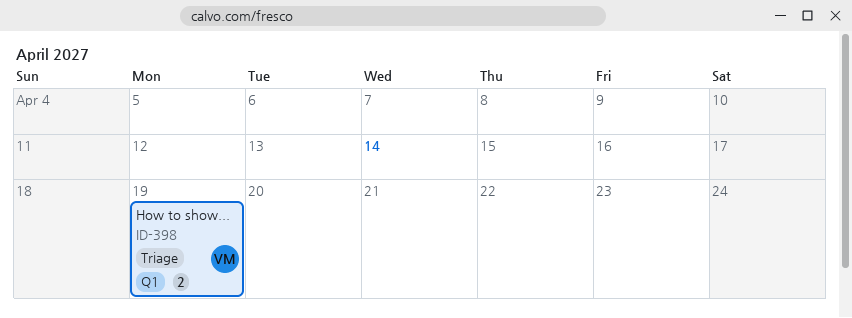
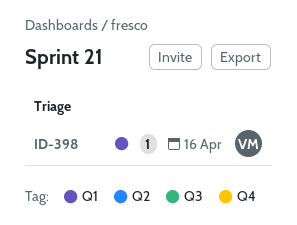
ID-398, estimate: 2 -> 1
ID-398, due: Apr 19 -> Apr 16

